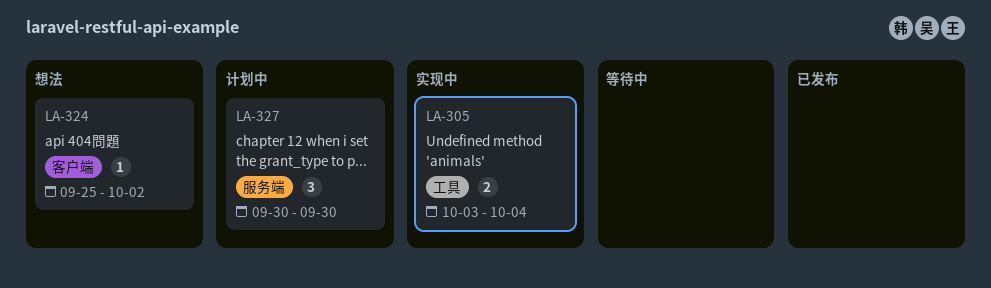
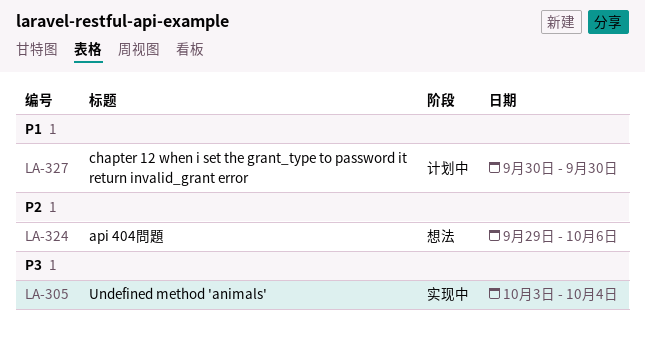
LA-324, start: Sep 25 -> Sep 29
LA-324, due: Oct 2 -> Oct 6

